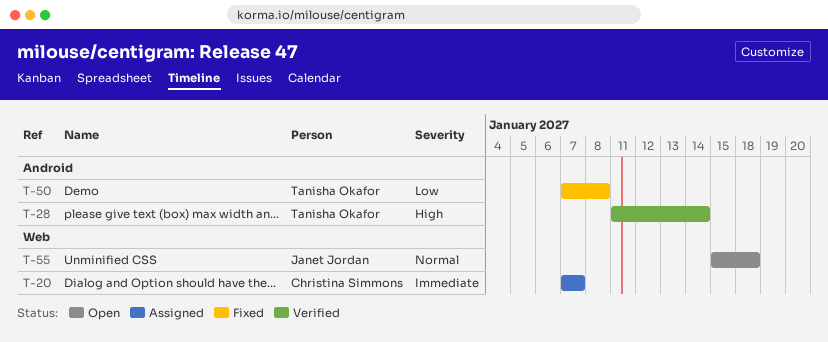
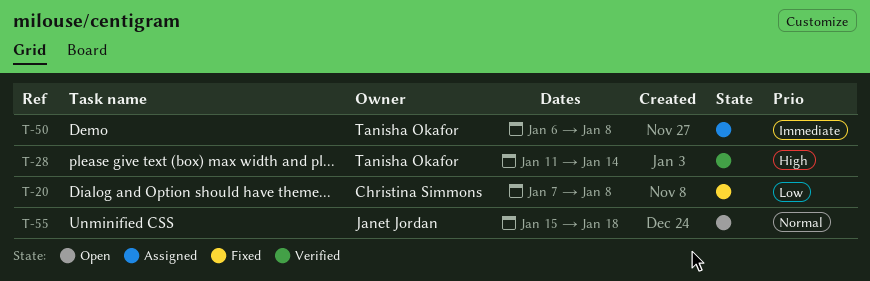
T-20, status: Assigned -> Fixed
T-20, priority: Immediate -> Low
T-20, due: Jan 7 -> Jan 8
T-50, status: Fixed -> Assigned
T-50, priority: Low -> Immediate
T-50, start: Jan 7 -> Jan 6

